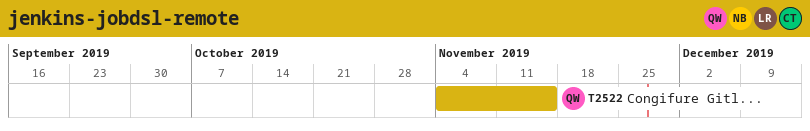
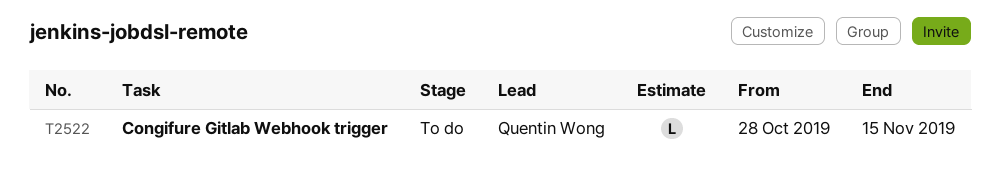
T2522, start: Nov 4 -> Oct 28

